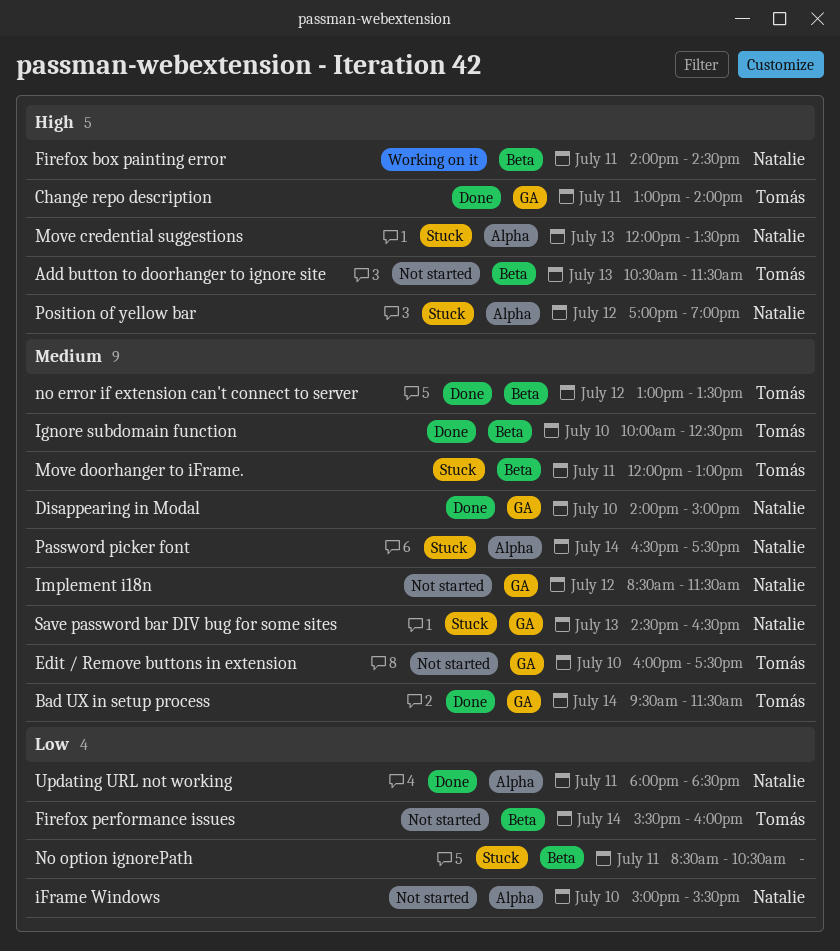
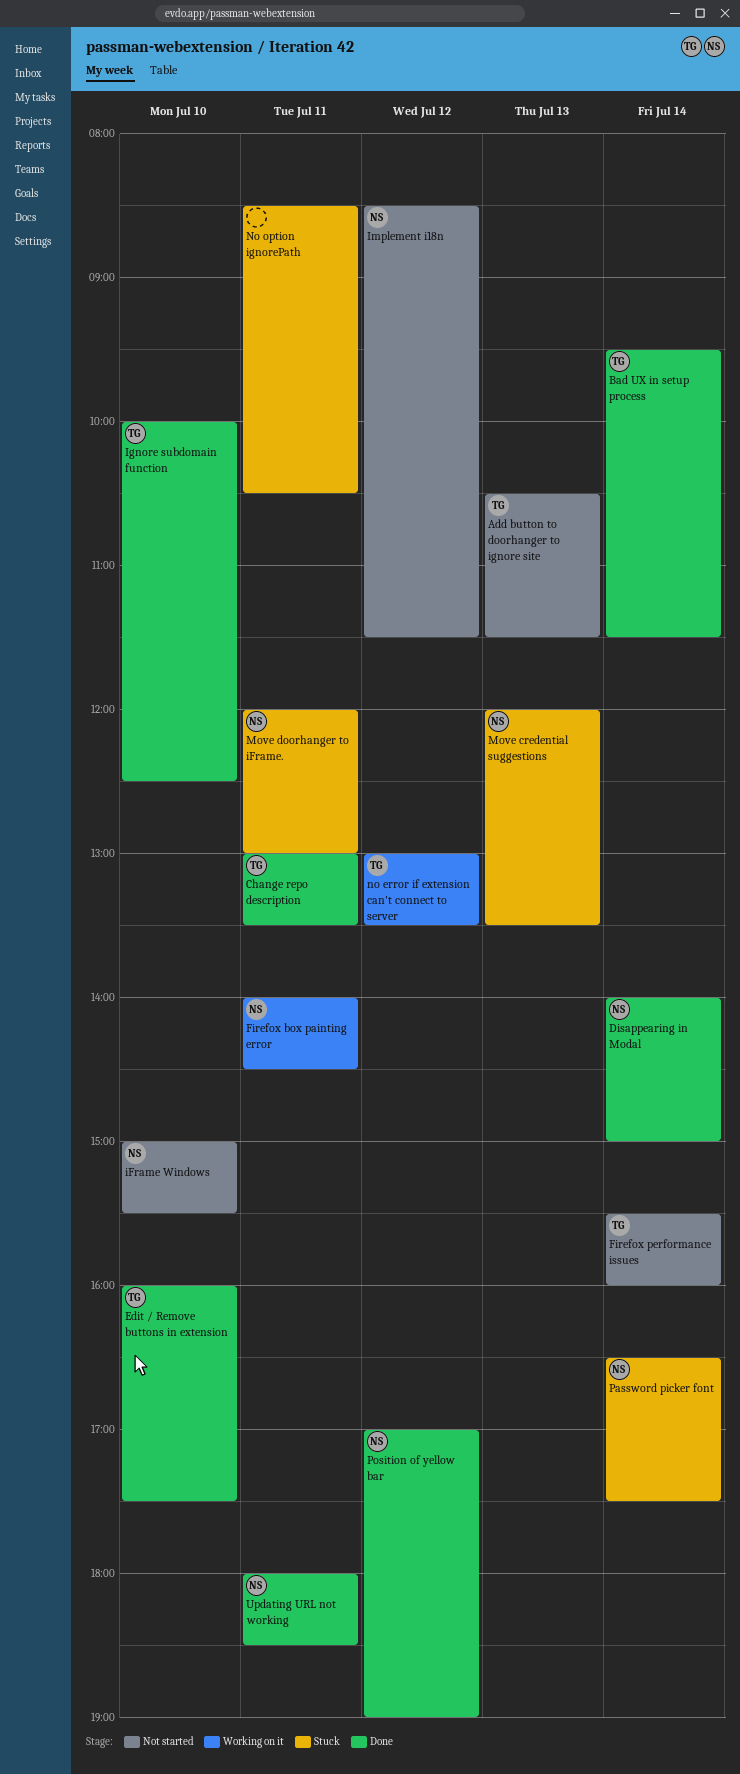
Change repo description, ends: 14:00 -> 13:30
Disappearing in Modal, day: Jul 10 -> Jul 14
Edit / Remove buttons in extension, status: Not started -> Done
Move doorhanger to iFrame., owner: Tomás -> Natalie
no error if extension can't connect to server, status: Done -> Working on it
Position of yellow bar, status: Stuck -> Done
Save password bar DIV bug for some sites: present -> none

